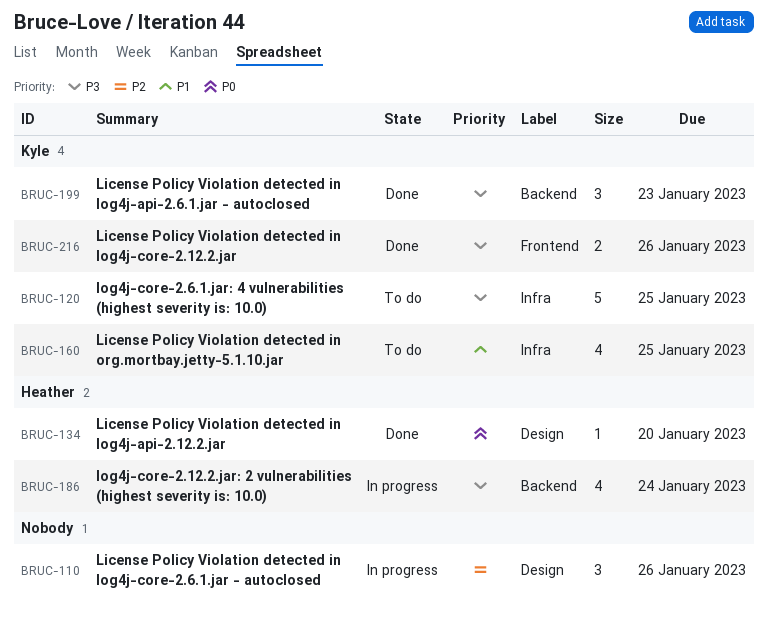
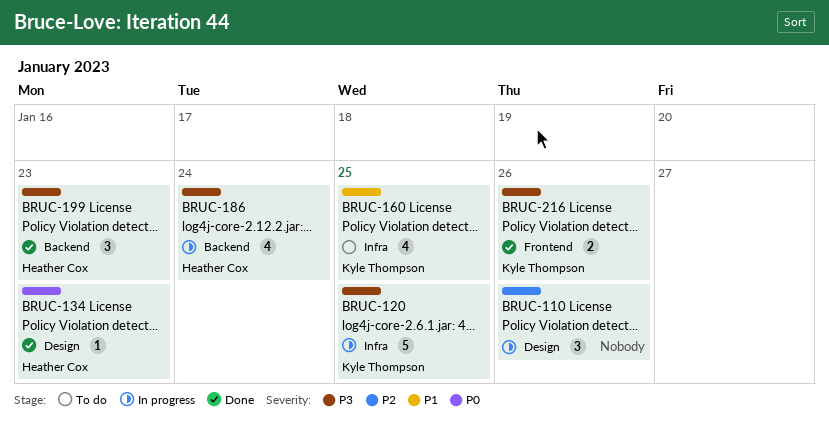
BRUC-120, status: To do -> In progress
BRUC-134, due: Jan 20 -> Jan 23
BRUC-199, owner: Kyle Thompson -> Heather Cox

